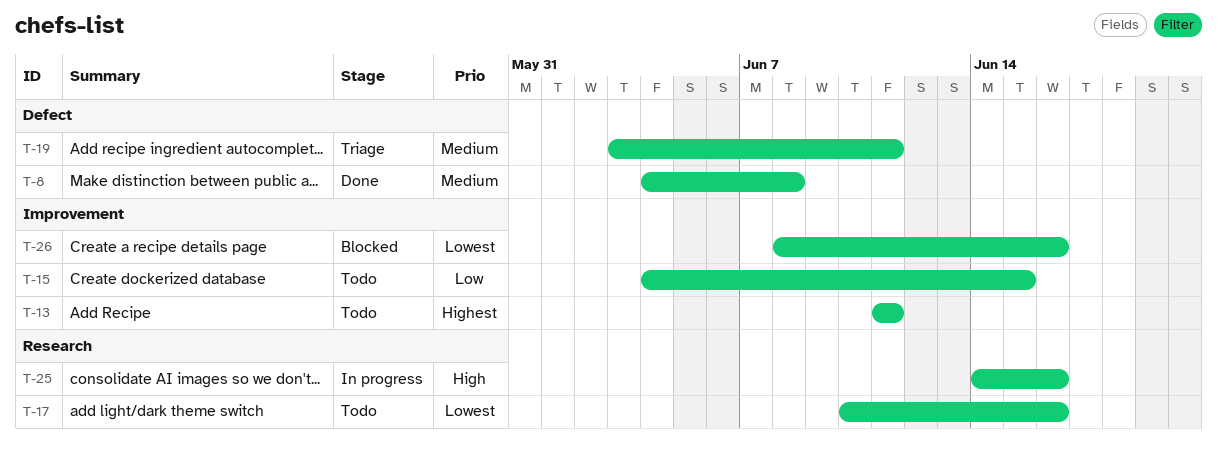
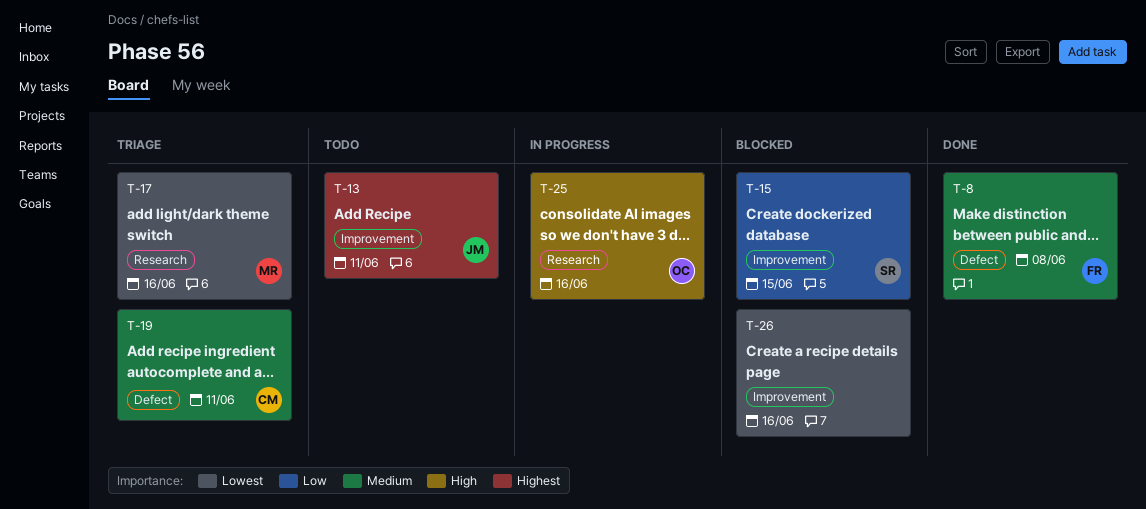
T-15, status: Todo -> Blocked
T-17, status: Todo -> Triage

